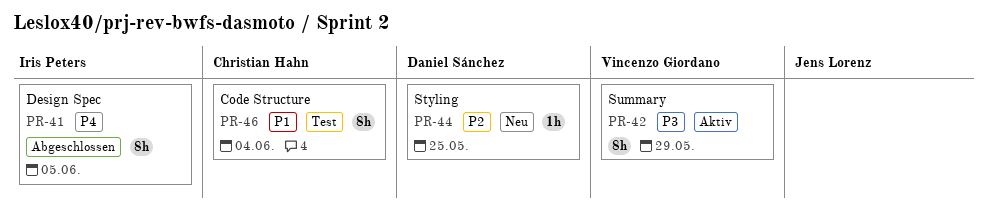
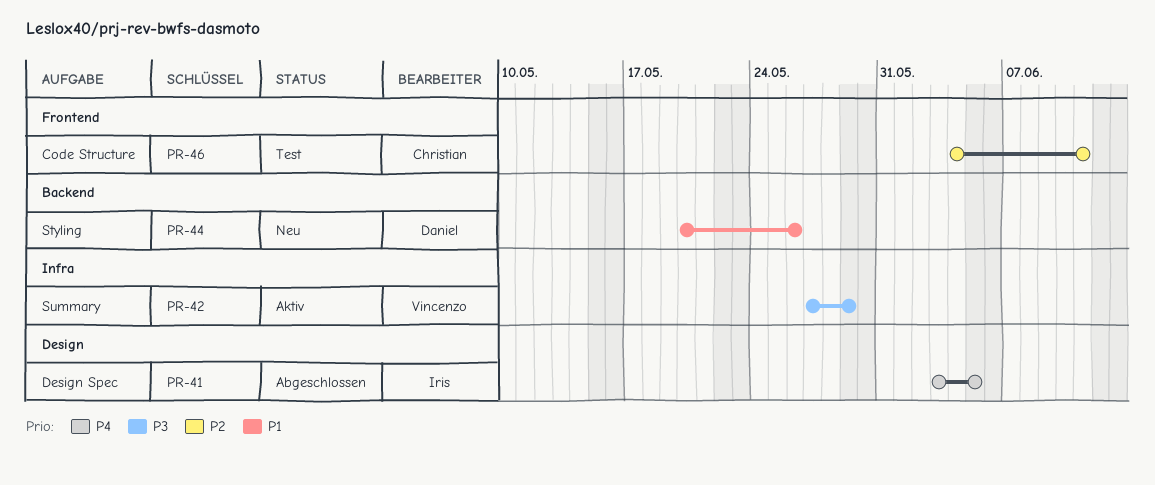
PR-44, priority: P2 -> P1
PR-44, due: May 25 -> May 26
PR-46, priority: P1 -> P2
PR-46, due: Jun 4 -> Jun 11

